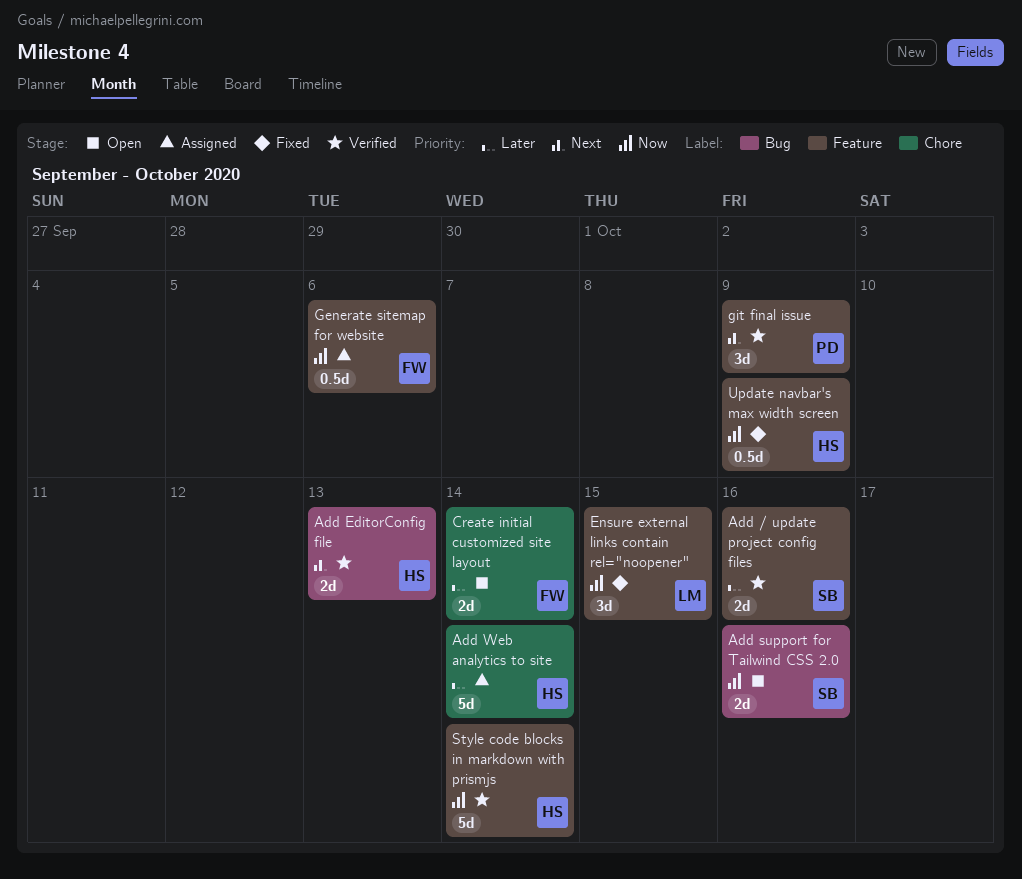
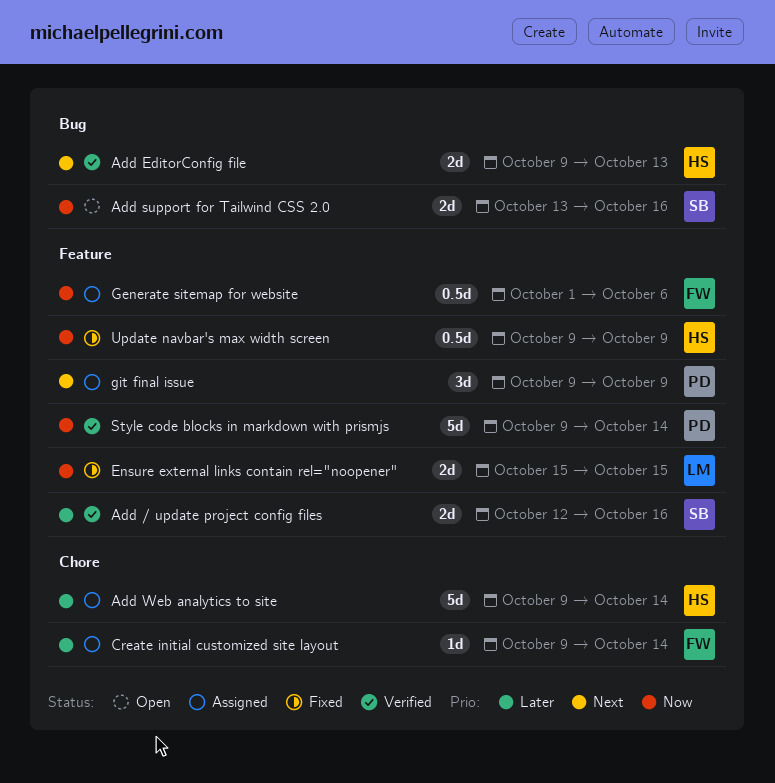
Create initial customized site layout, status: Open -> Assigned
Create initial customized site layout, estimate: 2d -> 1d
Ensure external links contain rel="noopener", estimate: 3d -> 2d
git final issue, status: Verified -> Assigned
Style code blocks in markdown with prismjs, owner: HS -> PD

